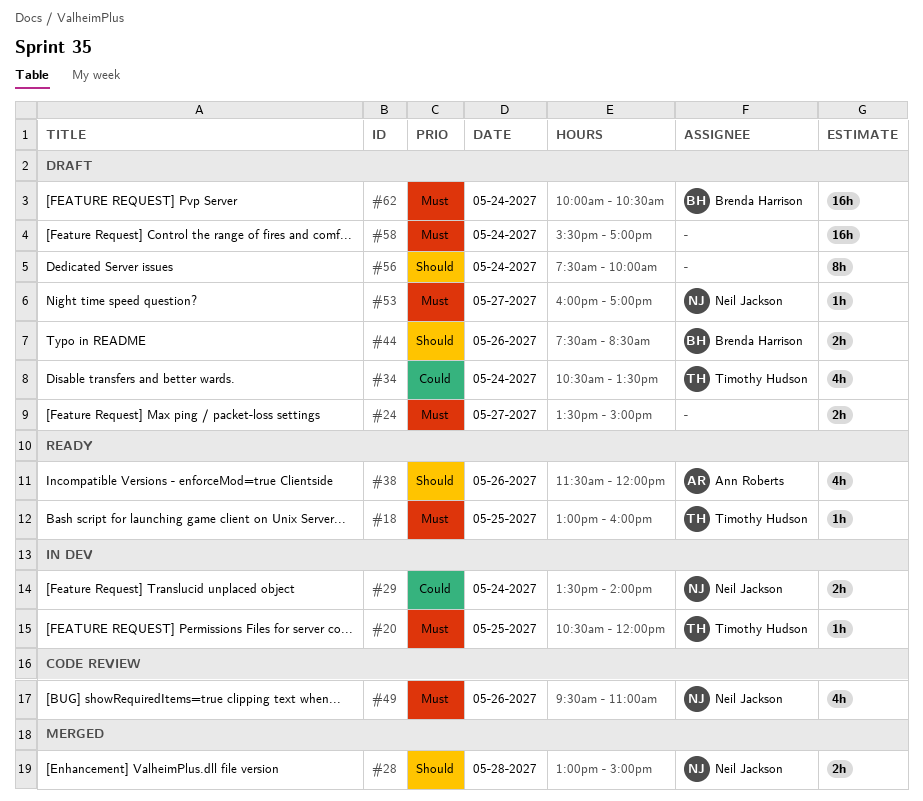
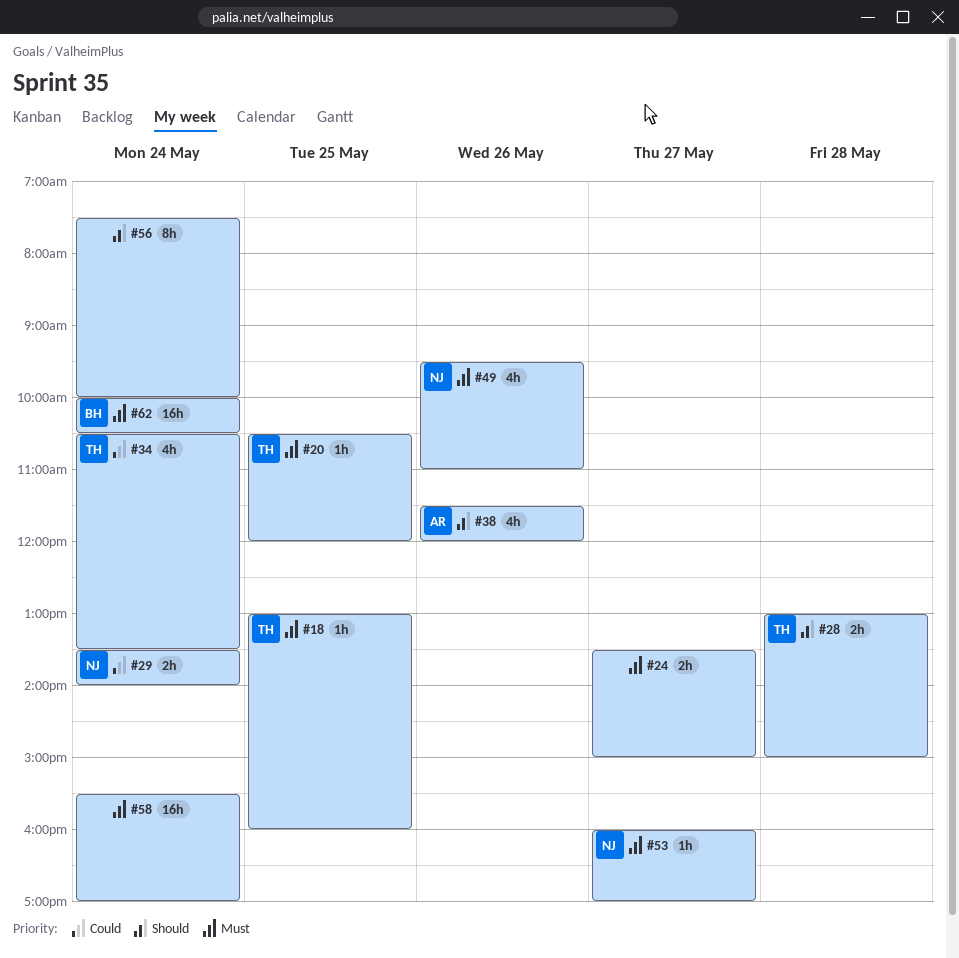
#28, owner: Neil Jackson -> Timothy Hudson
#44: present -> none

